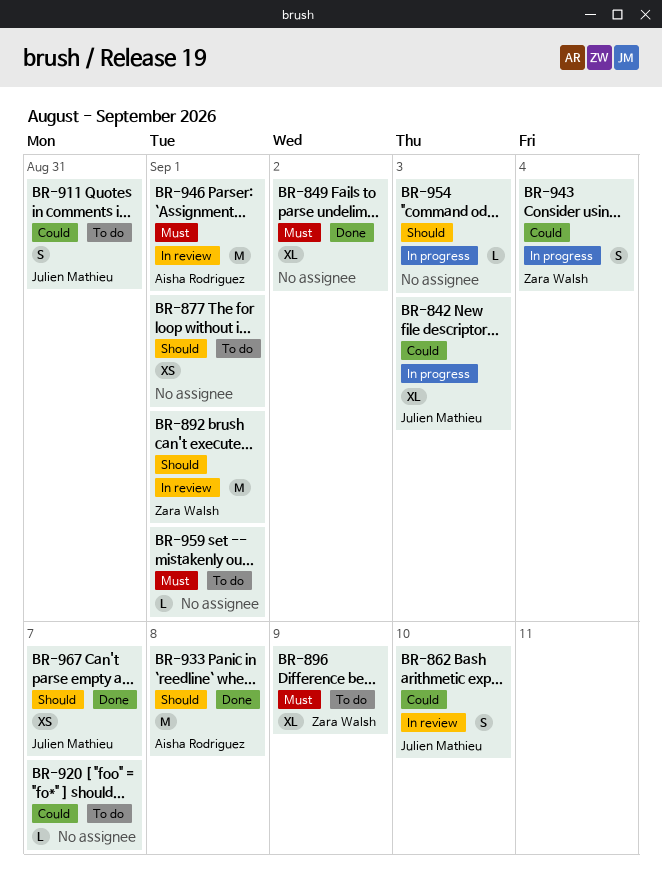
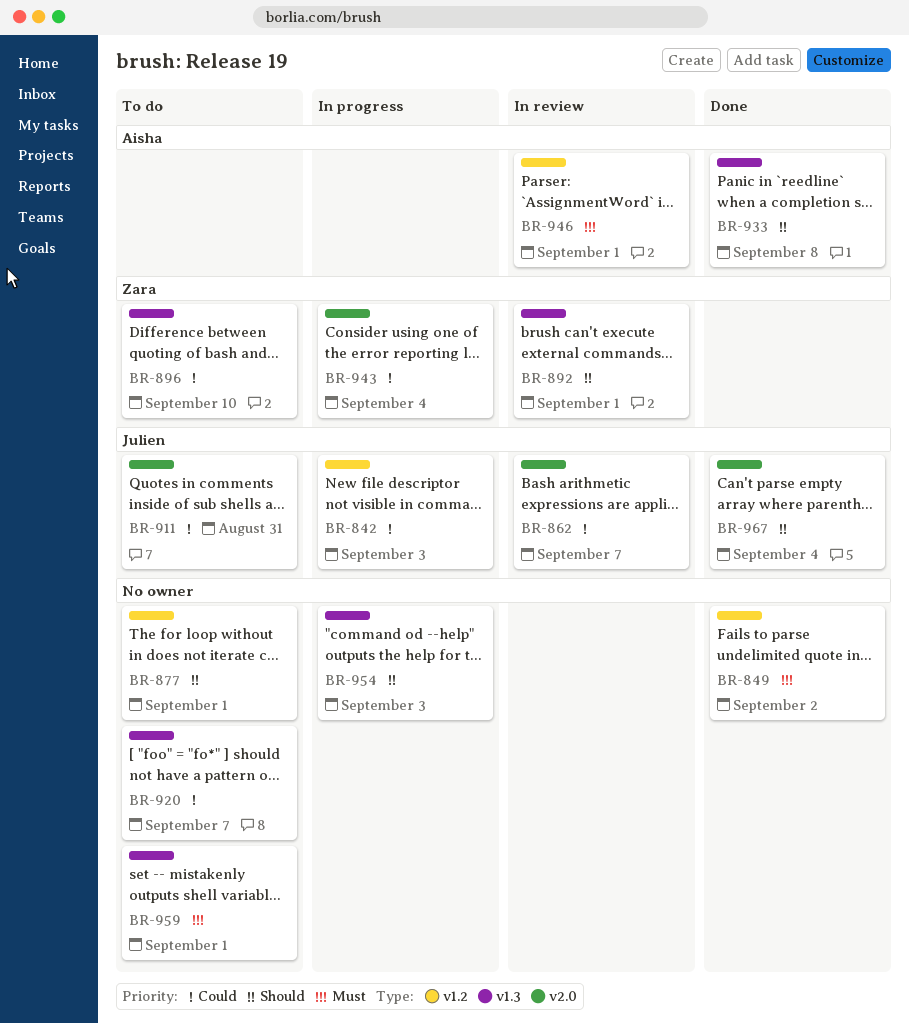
BR-862, due: Sep 10 -> Sep 7
BR-896, priority: Must -> Could
BR-896, due: Sep 9 -> Sep 10
BR-967, due: Sep 7 -> Sep 4

